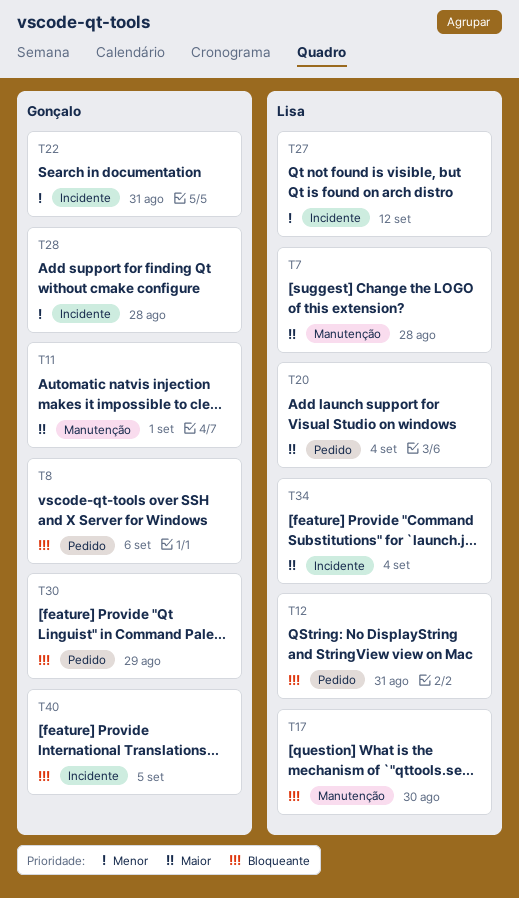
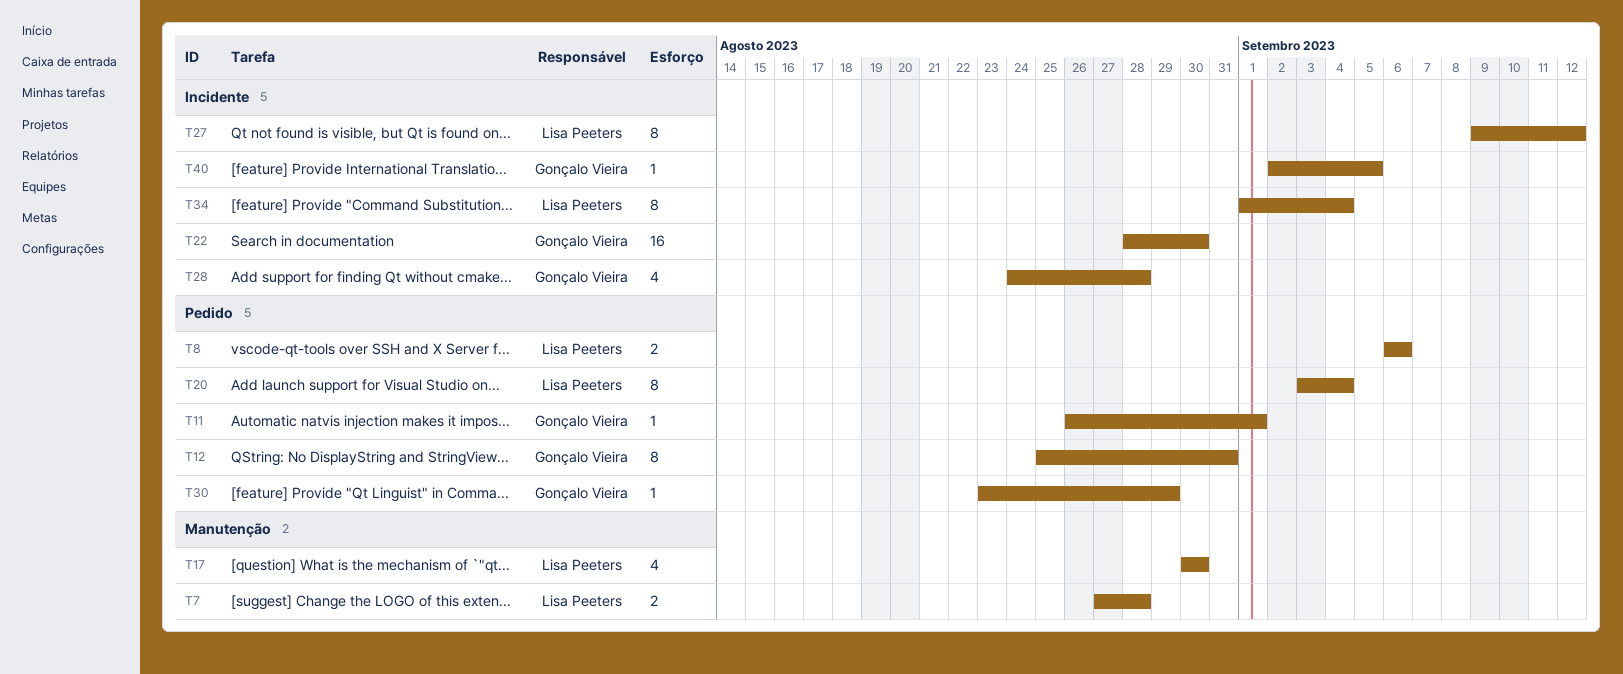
T8, owner: Gonçalo Vieira -> Lisa Peeters
T11, label: Manutenção -> Pedido
T12, owner: Lisa Peeters -> Gonçalo Vieira
T22, due: Aug 31 -> Aug 30

